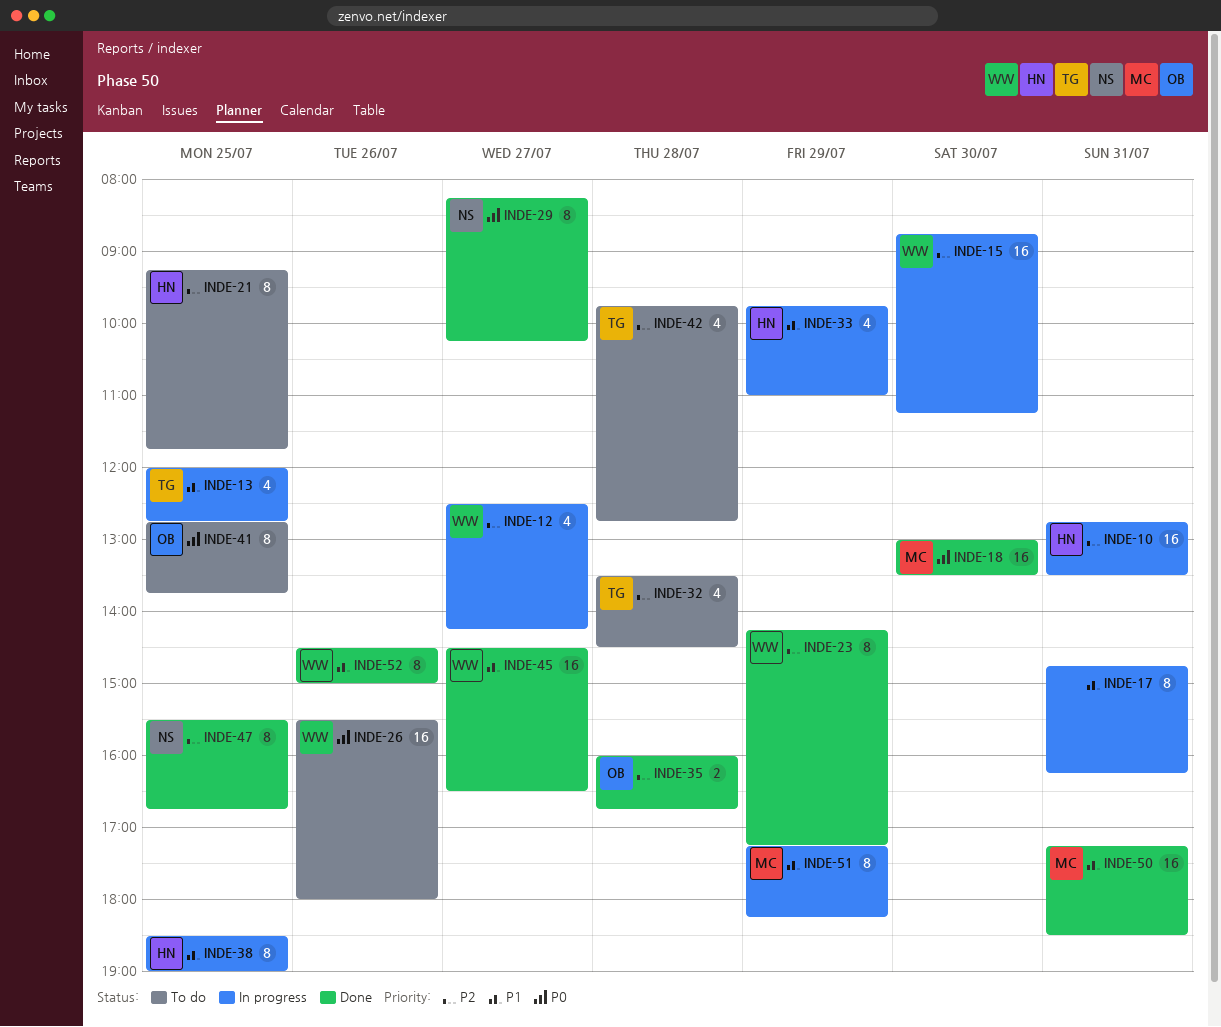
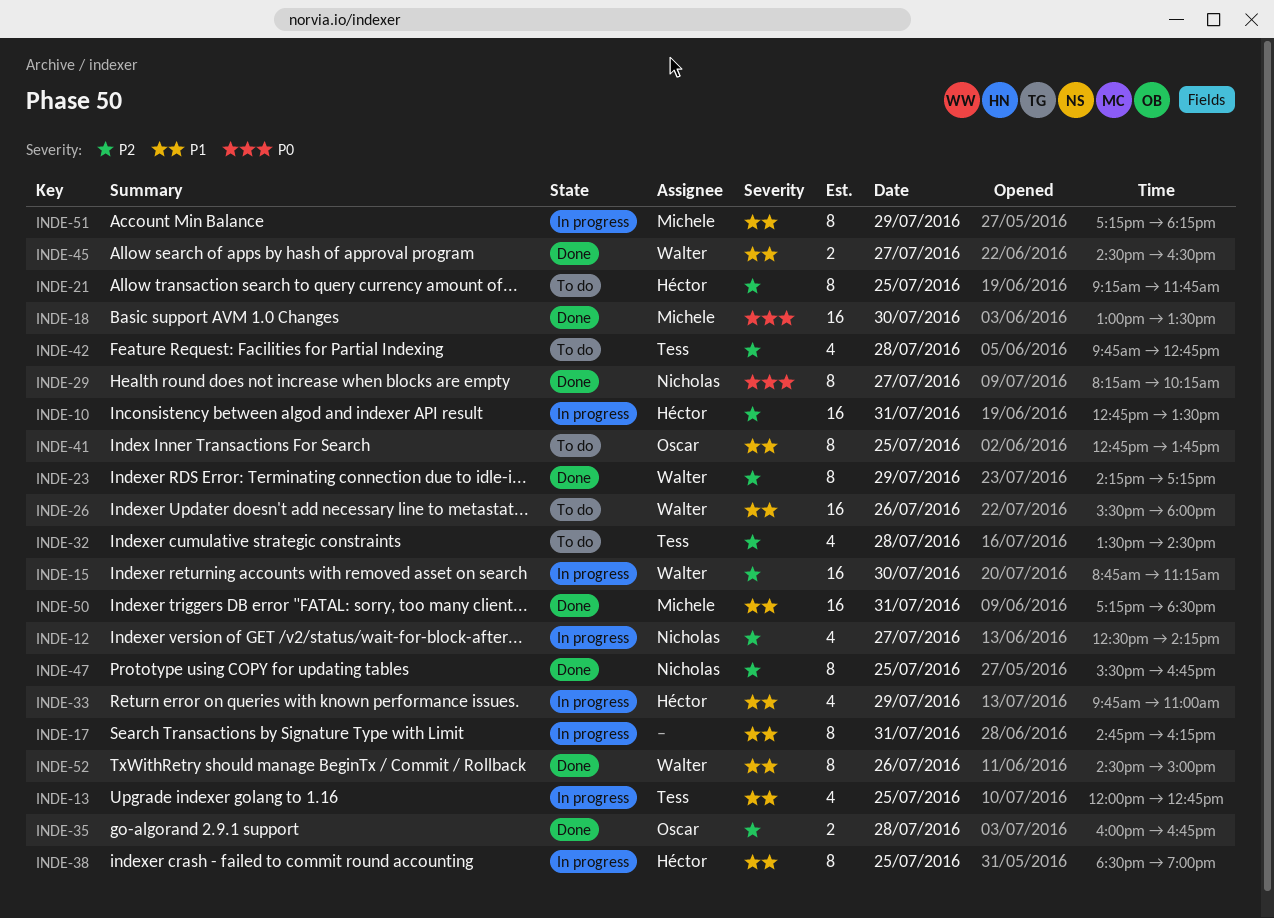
INDE-12, owner: Walter -> Nicholas
INDE-26, priority: P0 -> P1
INDE-41, priority: P0 -> P1
INDE-45, estimate: 16 -> 2

